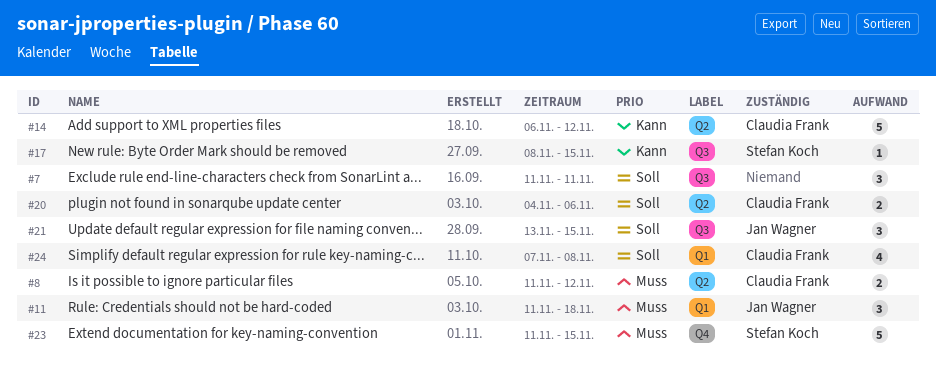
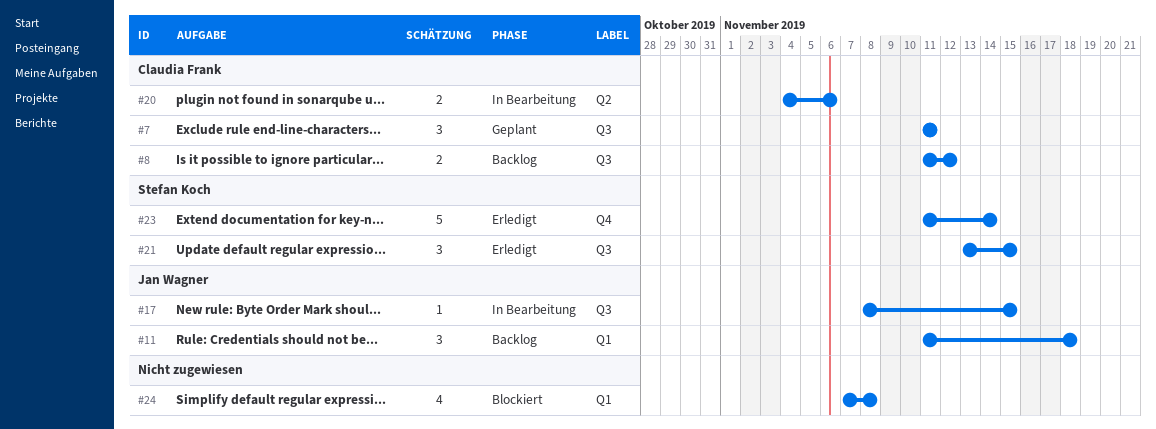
#7, owner: none -> Claudia Frank
#8, label: Q2 -> Q3
#14: present -> none
#17, owner: Stefan Koch -> Jan Wagner
#21, owner: Jan Wagner -> Stefan Koch
#23, due: Nov 15 -> Nov 14
#24, owner: Claudia Frank -> none

